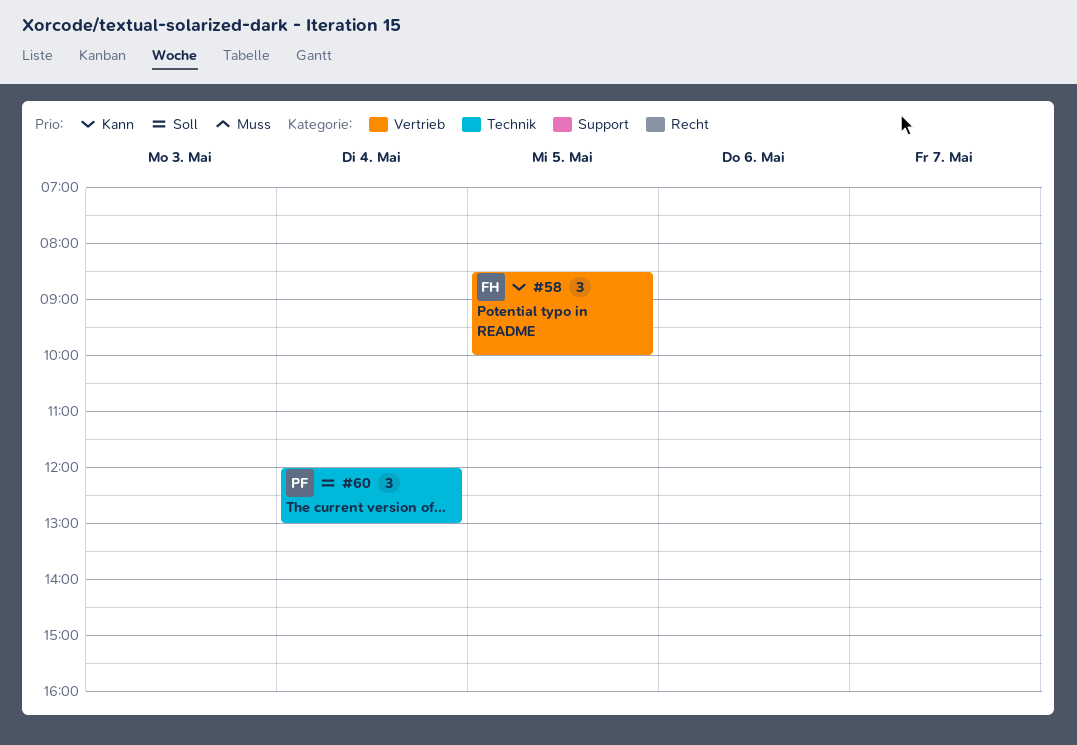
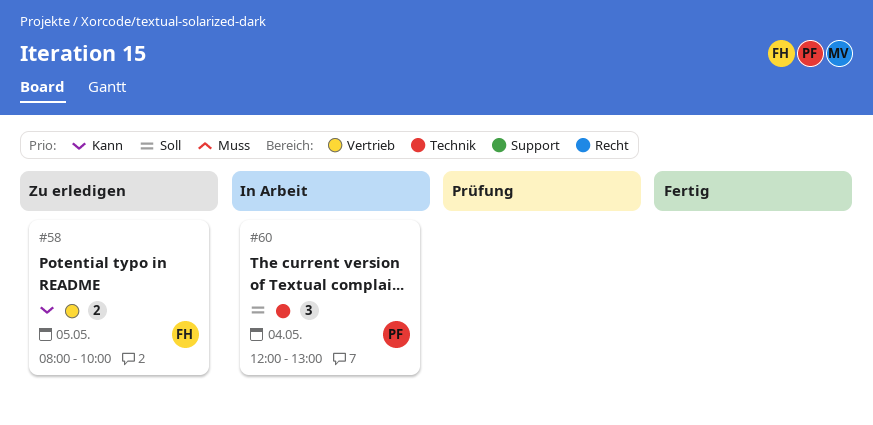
#58, estimate: 3 -> 2
#58, begins: 08:30 -> 08:00

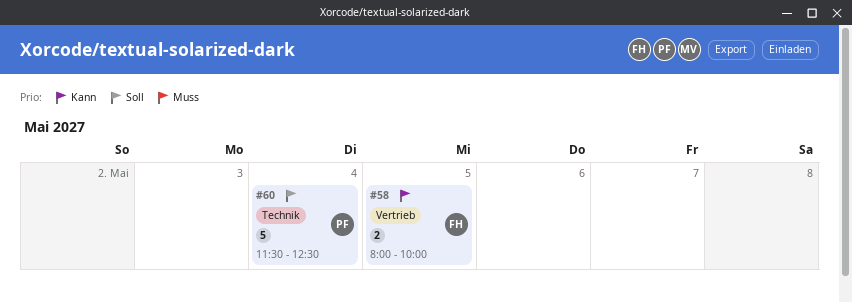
#60, estimate: 3 -> 5
#60, begins: 12:00 -> 11:30
#60, ends: 13:00 -> 12:30

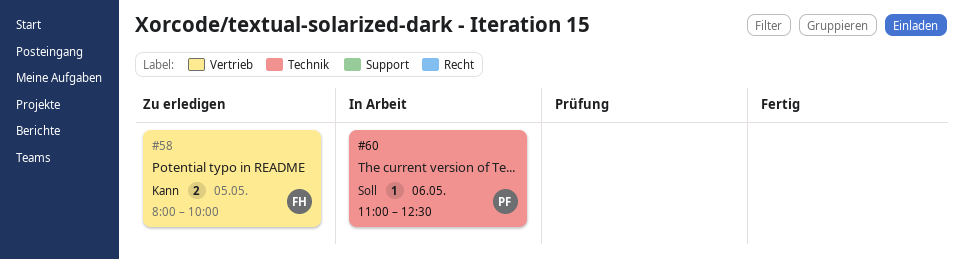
#60, estimate: 5 -> 1
#60, day: May 4 -> May 6
#60, begins: 11:30 -> 11:00

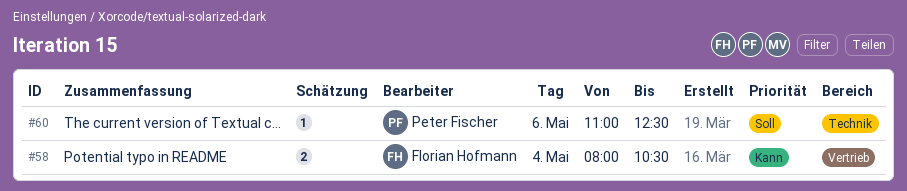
#58, day: May 5 -> May 4
#58, ends: 10:00 -> 10:30

